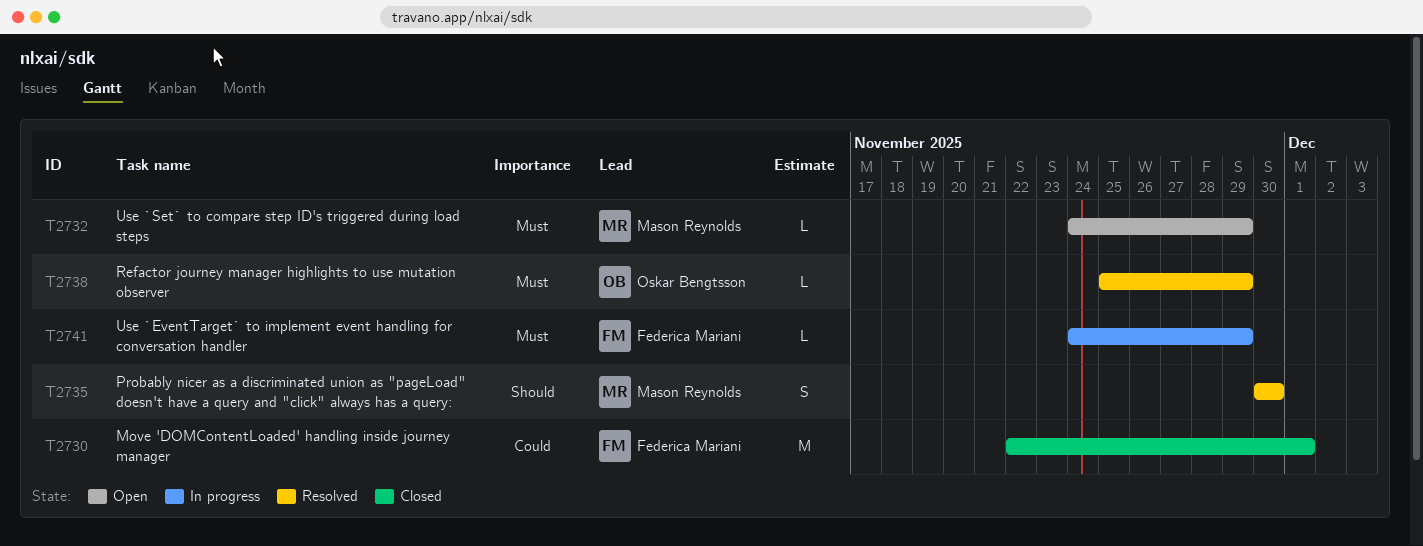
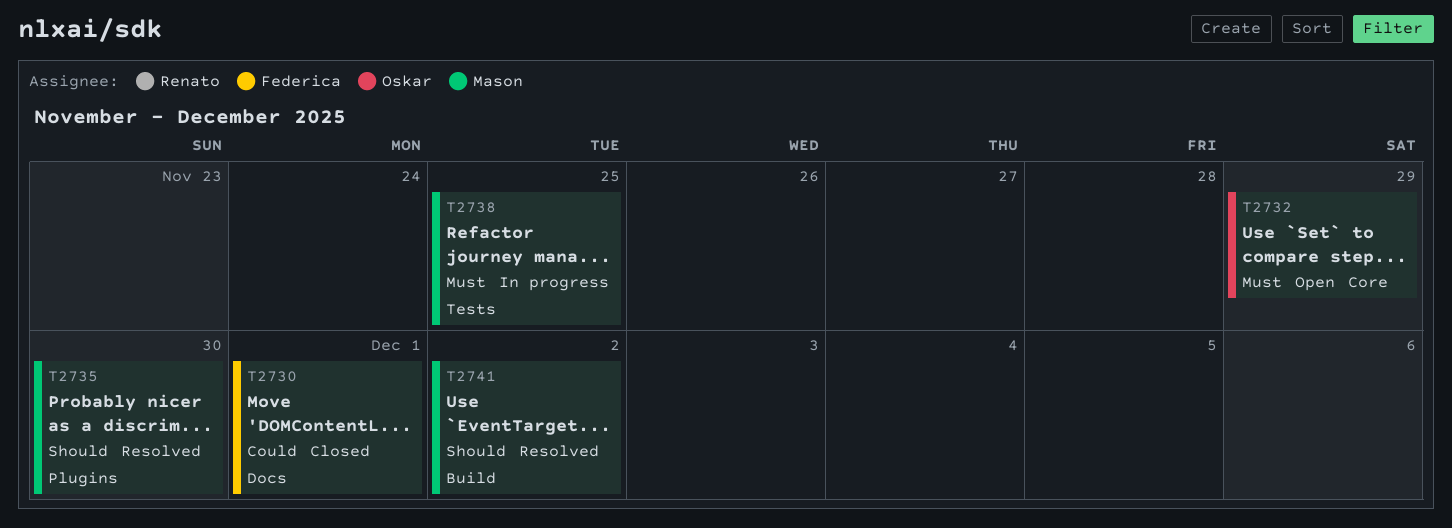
T2732, owner: Mason Reynolds -> Oskar Bengtsson
T2738, status: Resolved -> In progress
T2738, owner: Oskar Bengtsson -> Mason Reynolds
T2738, due: Nov 29 -> Nov 25
T2741, status: In progress -> Resolved
T2741, owner: Federica Mariani -> Mason Reynolds
T2741, priority: Must -> Should
T2741, due: Nov 29 -> Dec 2

